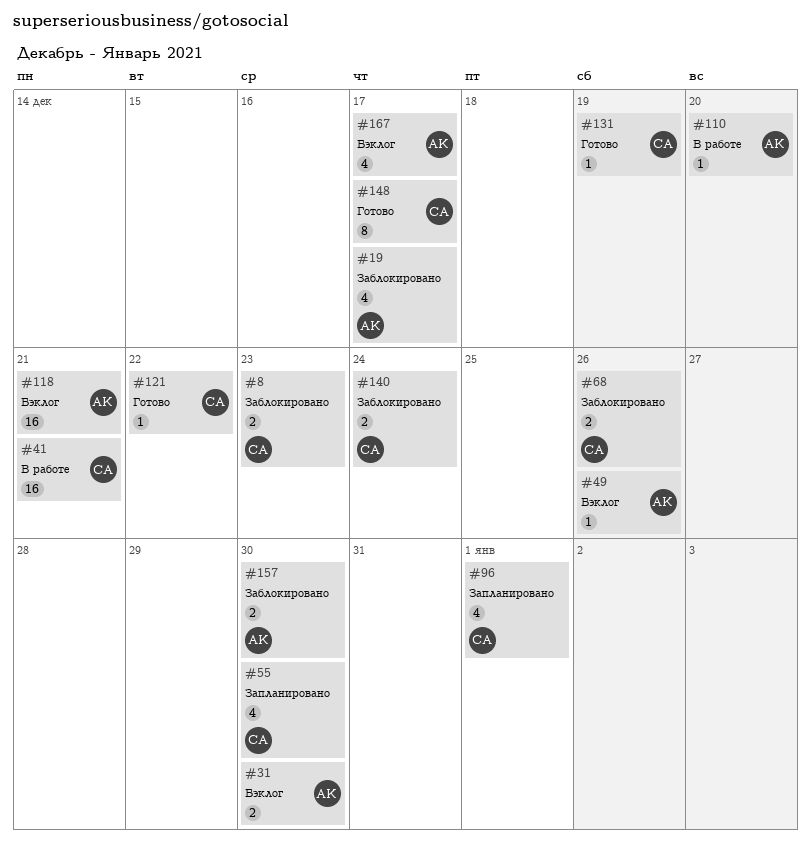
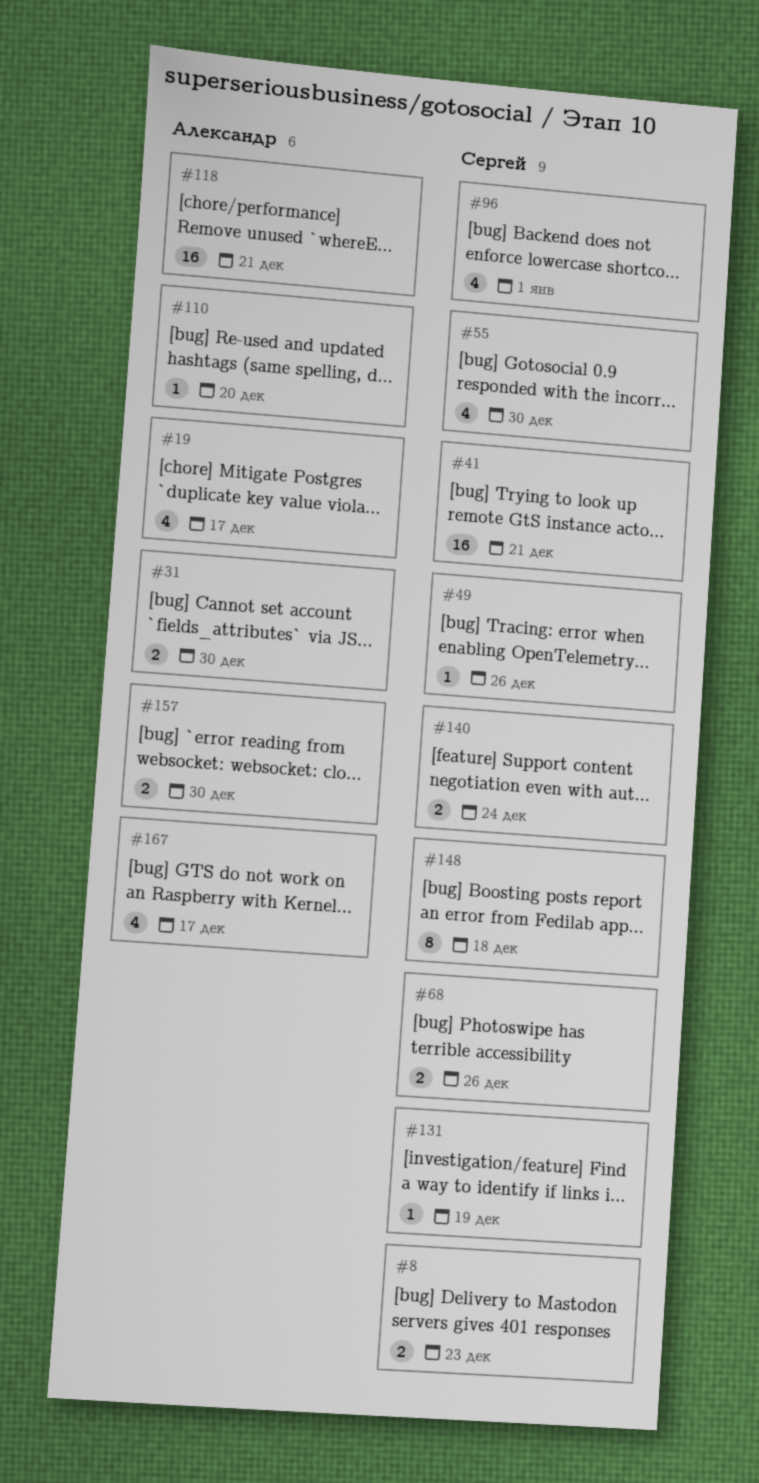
#49, owner: Александр -> Сергей
#121: present -> none
#148, due: Dec 17 -> Dec 18

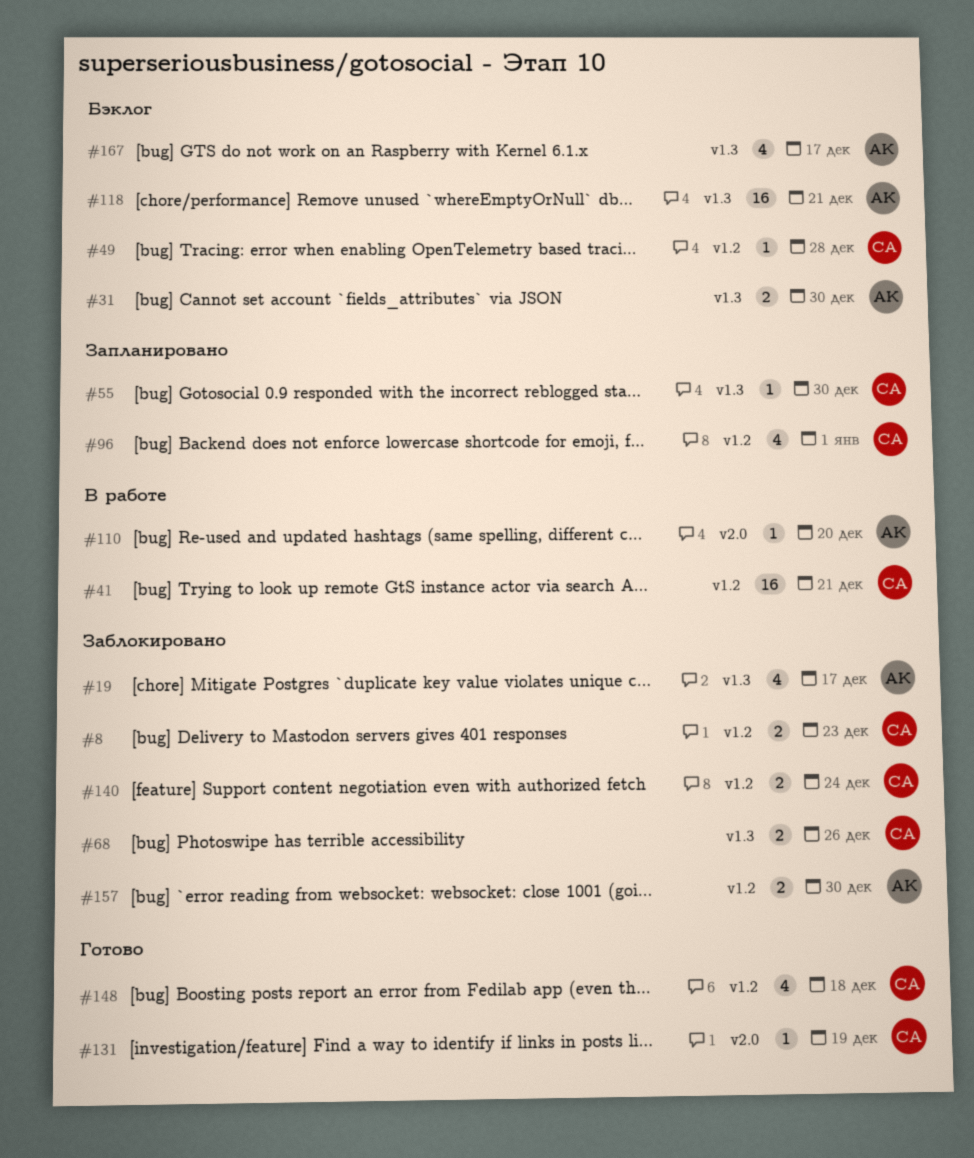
#49, due: Dec 26 -> Dec 28
#55, estimate: 4 -> 1
#148, estimate: 8 -> 4

